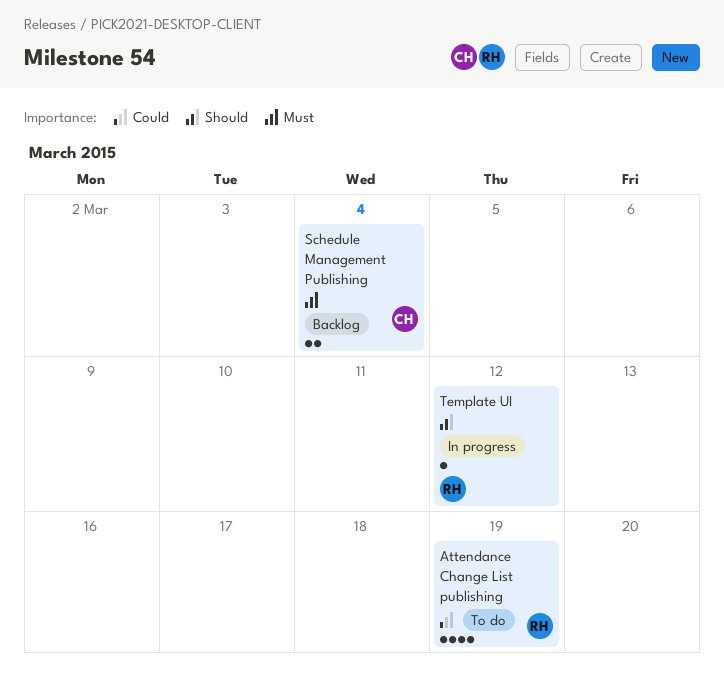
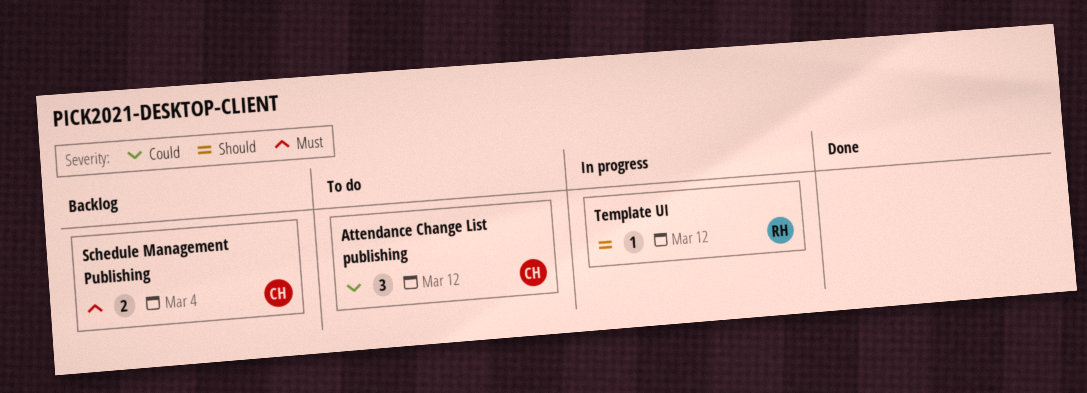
Attendance Change List publishing, owner: RH -> CH
Attendance Change List publishing, estimate: 4 -> 3
Attendance Change List publishing, due: Mar 19 -> Mar 12

